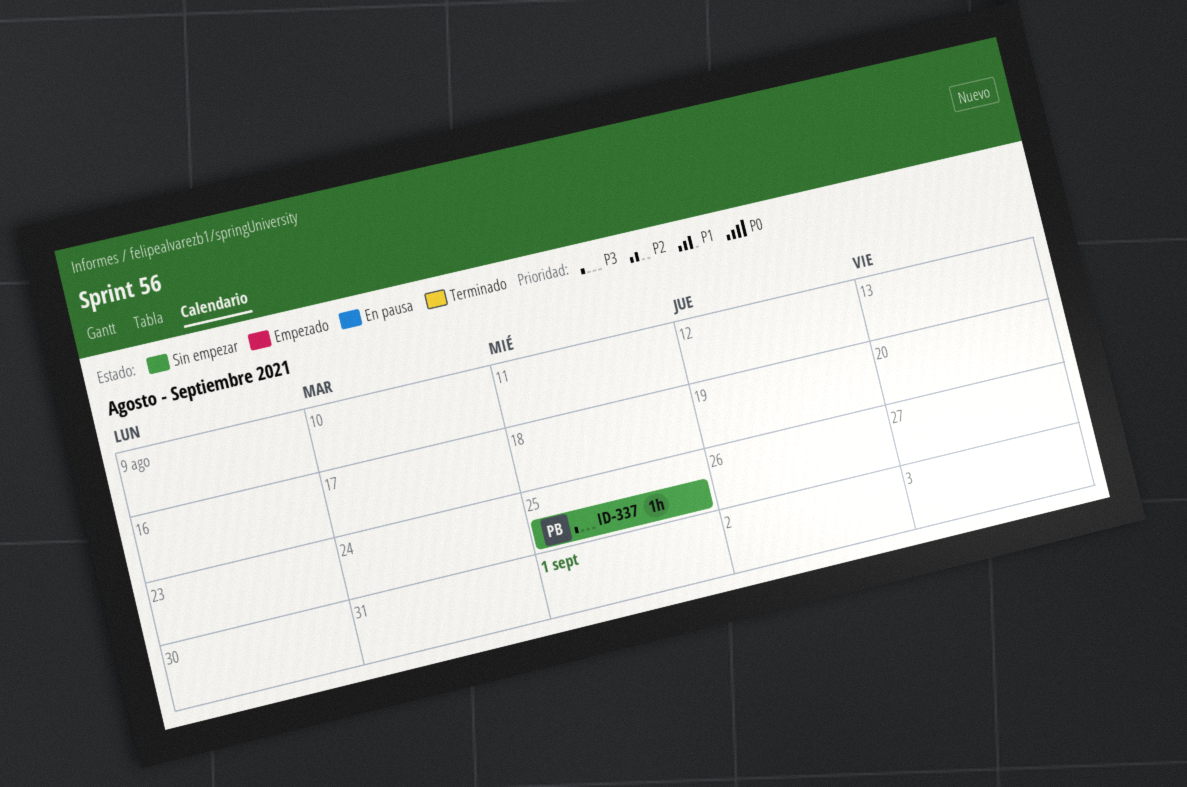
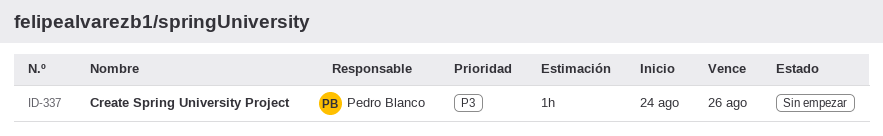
ID-337, start: Aug 25 -> Aug 24
ID-337, due: Aug 25 -> Aug 26

